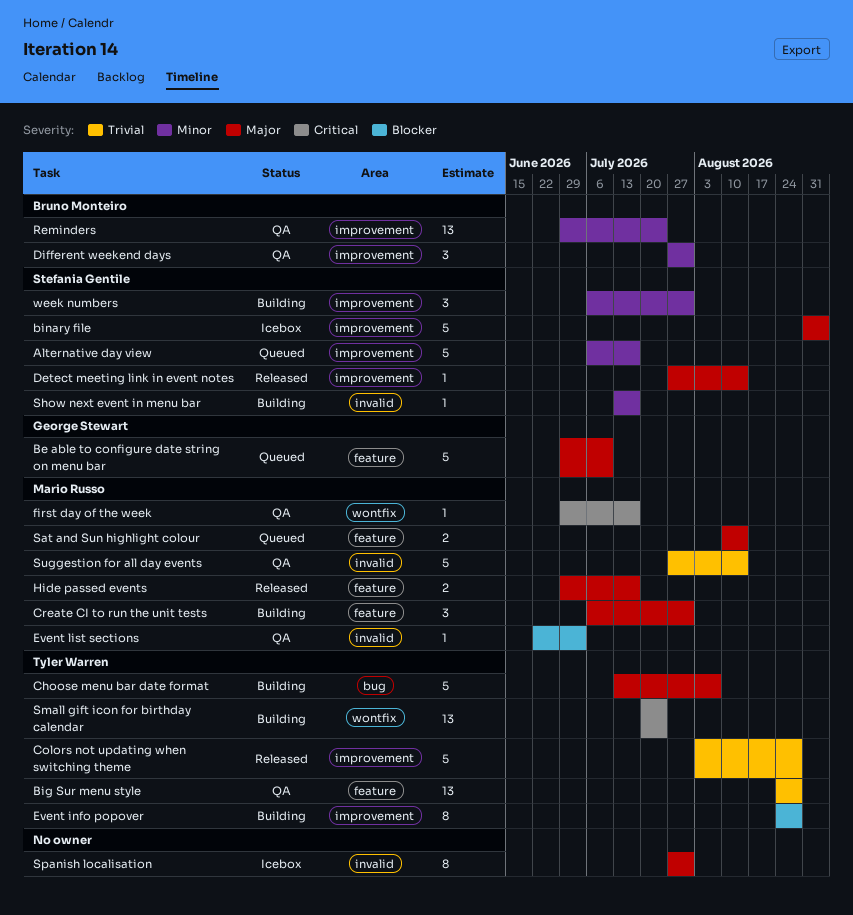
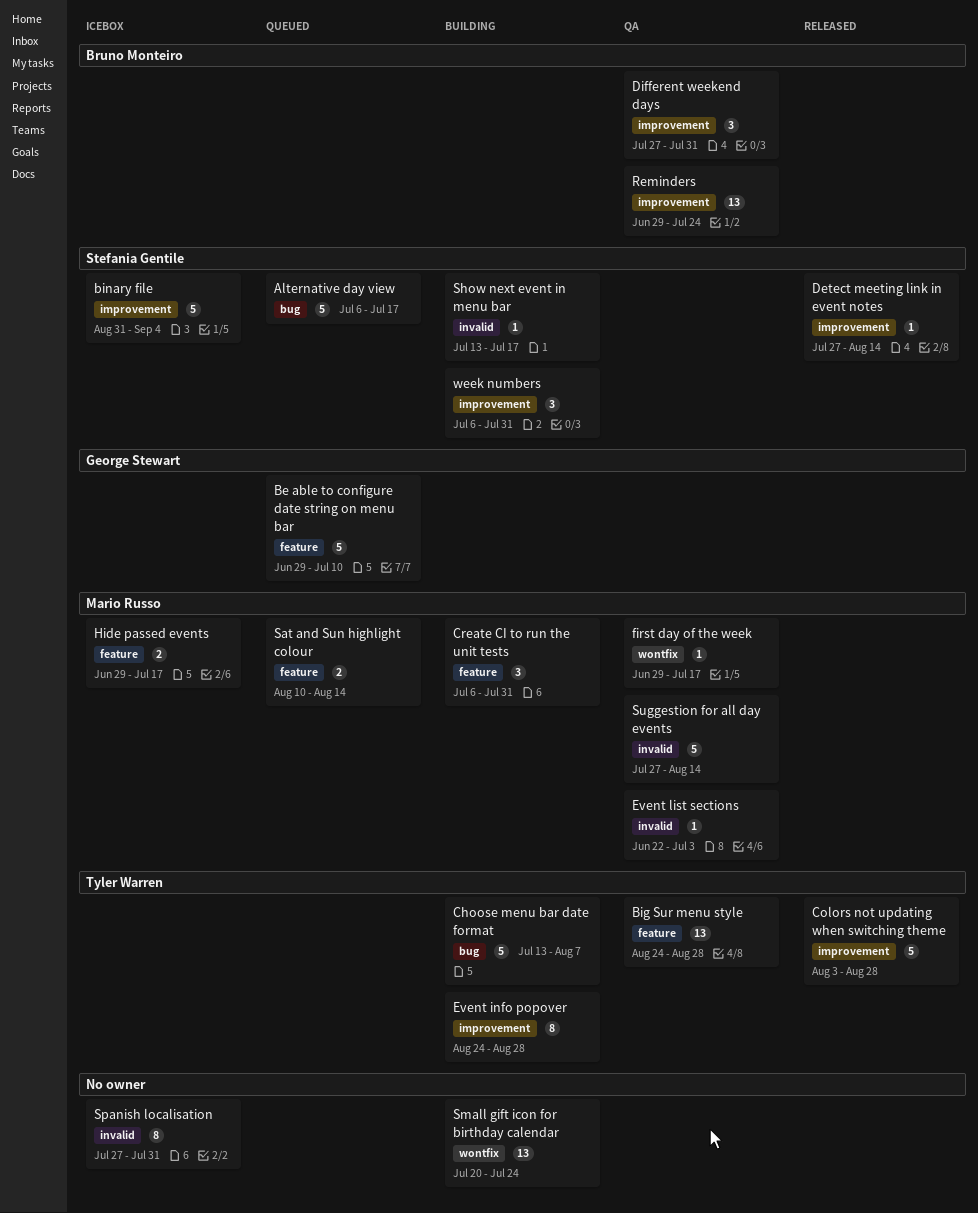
Alternative day view, label: improvement -> bug
Hide passed events, status: Released -> Icebox
Small gift icon for birthday calendar, owner: Tyler Warren -> none

